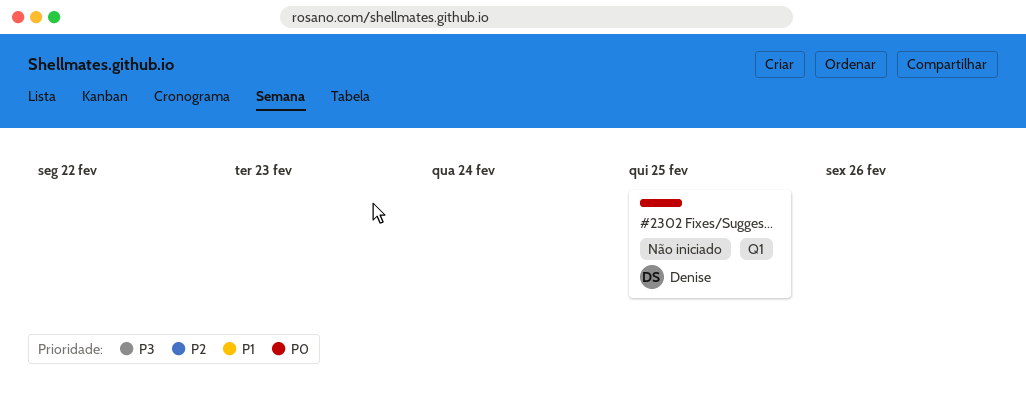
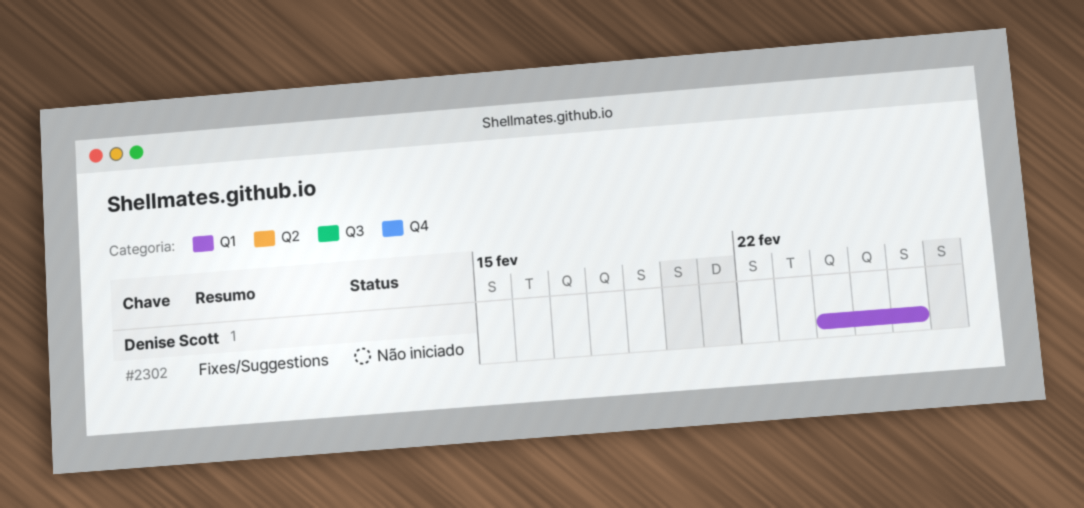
#2302, due: Feb 25 -> Feb 26

